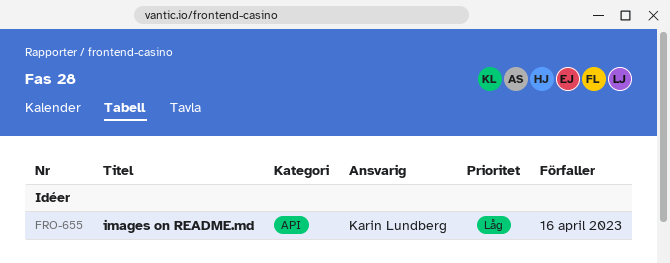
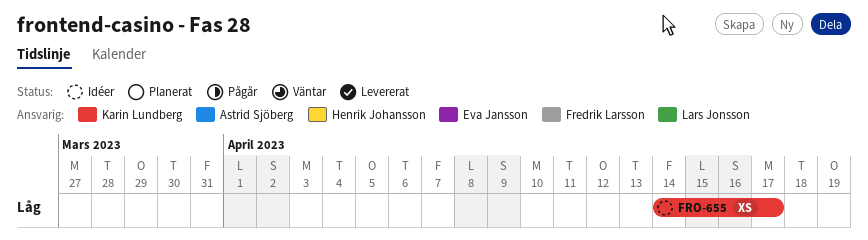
FRO-655, due: Apr 16 -> Apr 17

